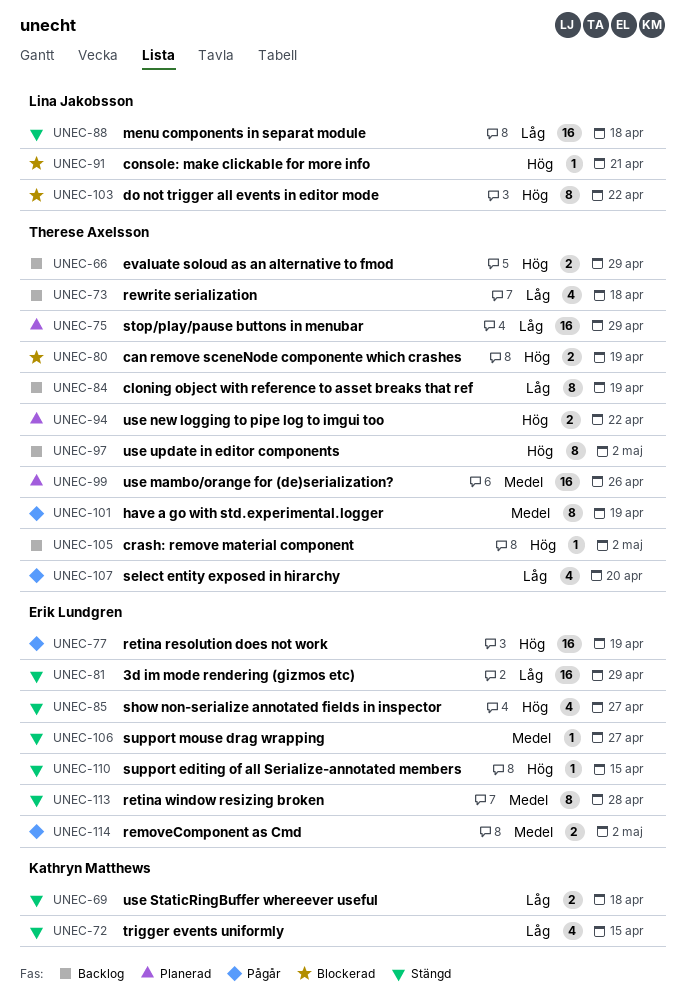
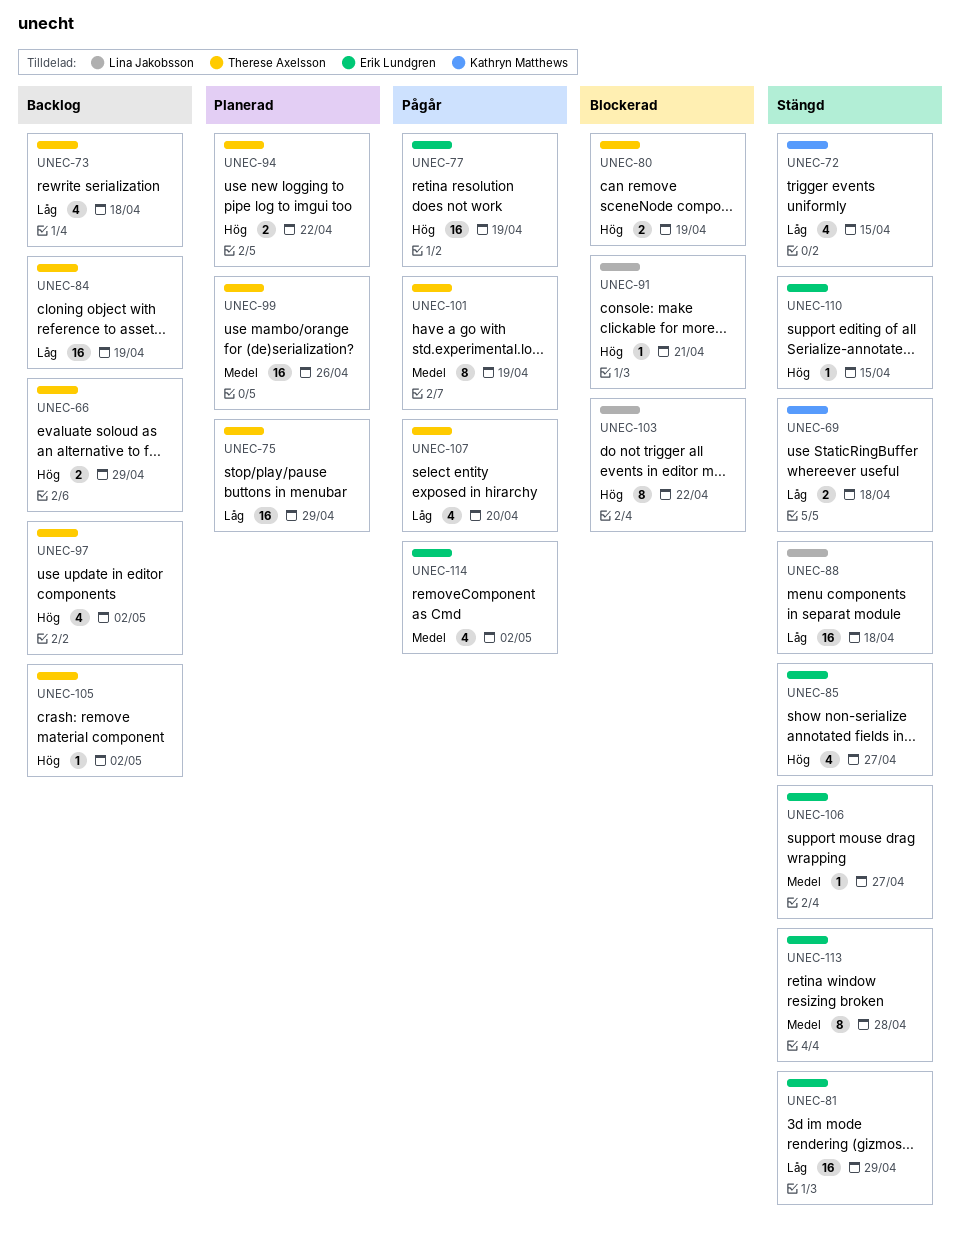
UNEC-84, estimate: 8 -> 16
UNEC-97, estimate: 8 -> 4
UNEC-114, estimate: 2 -> 4

